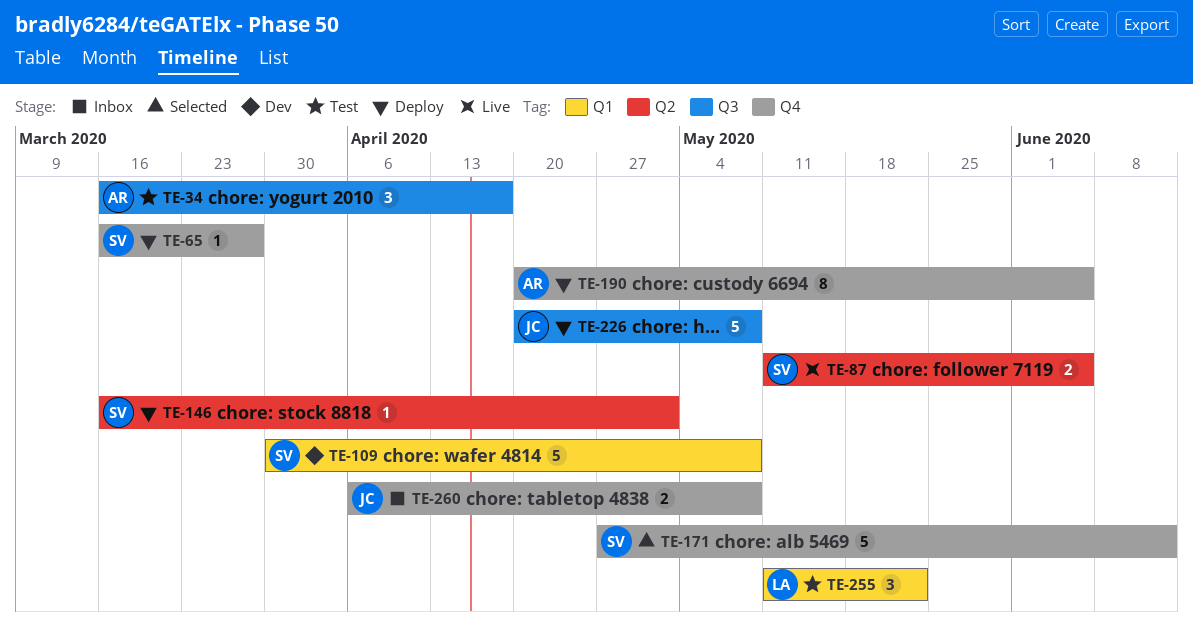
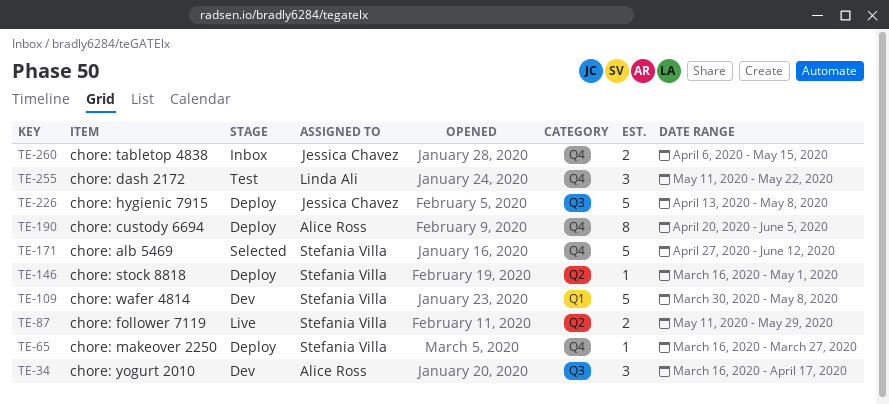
TE-34, status: Test -> Dev
TE-87, due: Jun 5 -> May 29
TE-226, start: Apr 20 -> Apr 13
TE-255, label: Q1 -> Q4
TE-260, due: May 8 -> May 15

